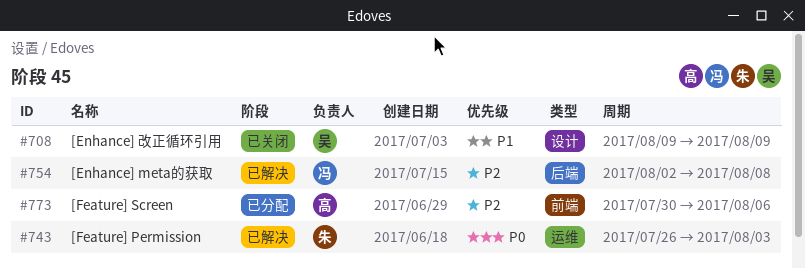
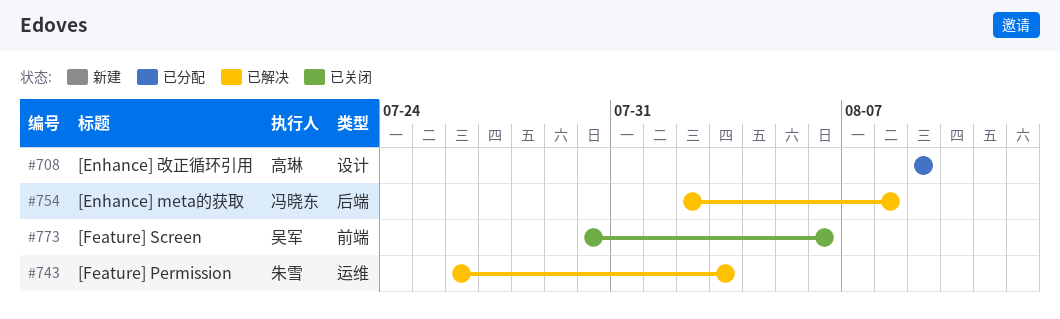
#708, status: 已关闭 -> 已分配
#708, owner: 吴军 -> 高琳
#773, status: 已分配 -> 已关闭
#773, owner: 高琳 -> 吴军

